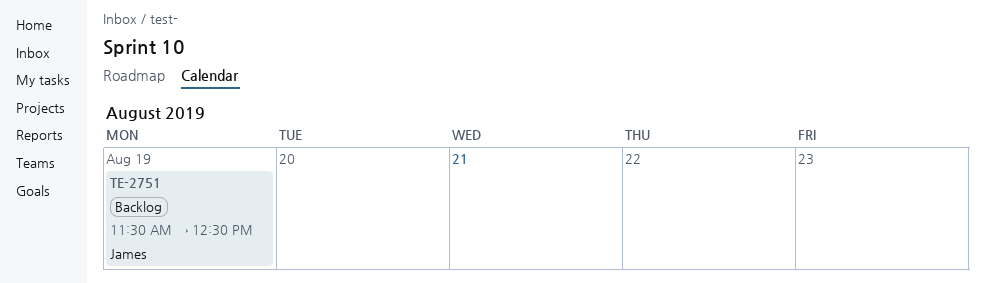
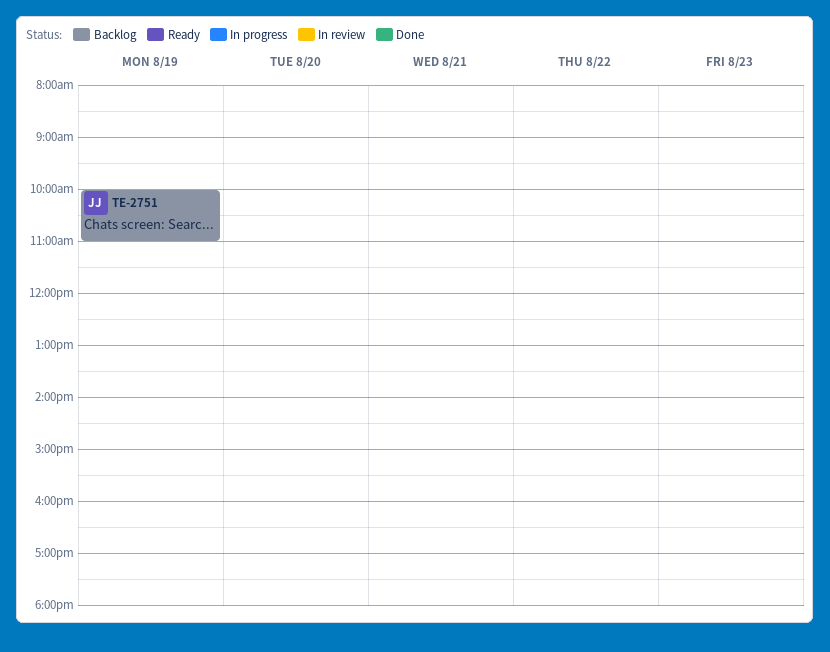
TE-2751, begins: 11:30 -> 10:00
TE-2751, ends: 12:30 -> 11:00

